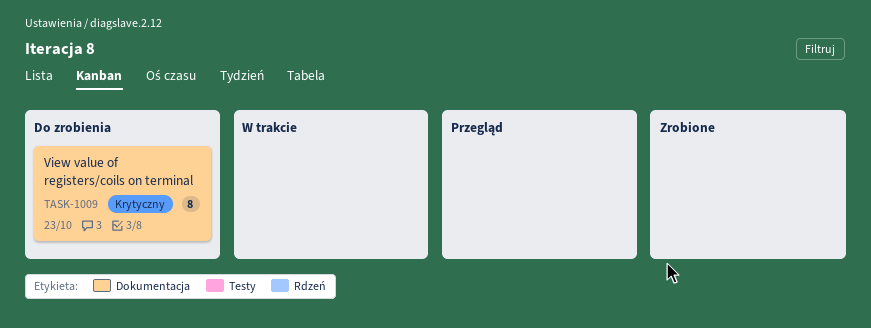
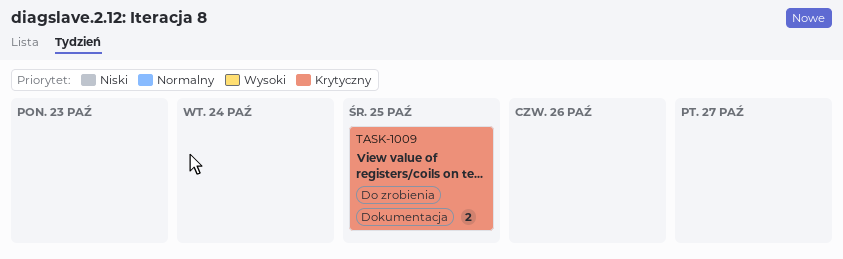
TASK-1009, estimate: 8 -> 2
TASK-1009, due: Oct 23 -> Oct 25

